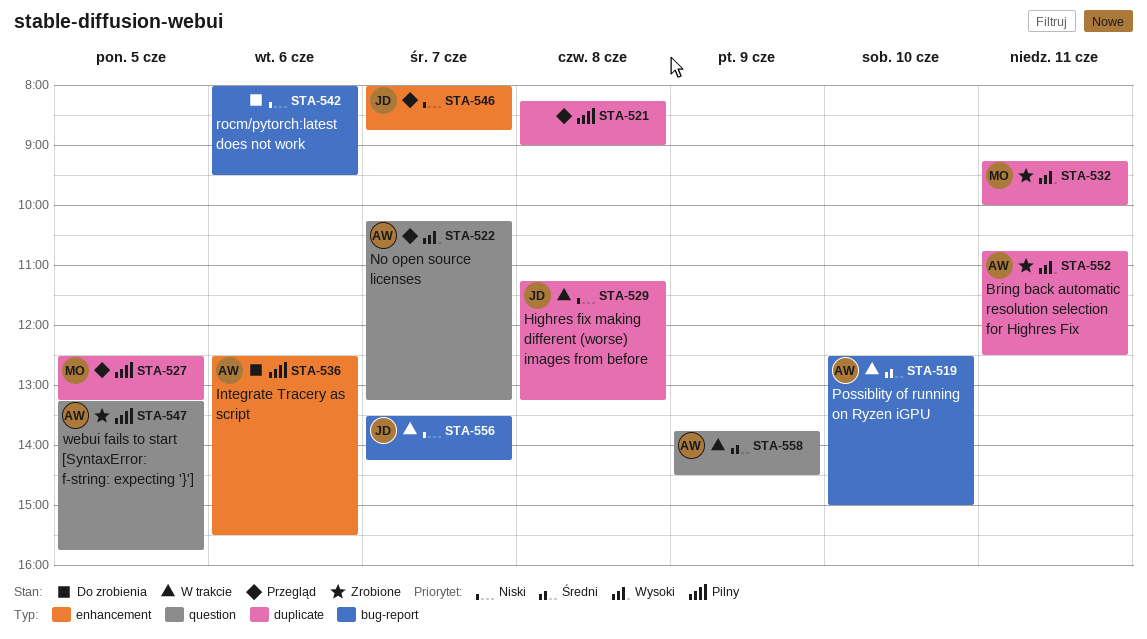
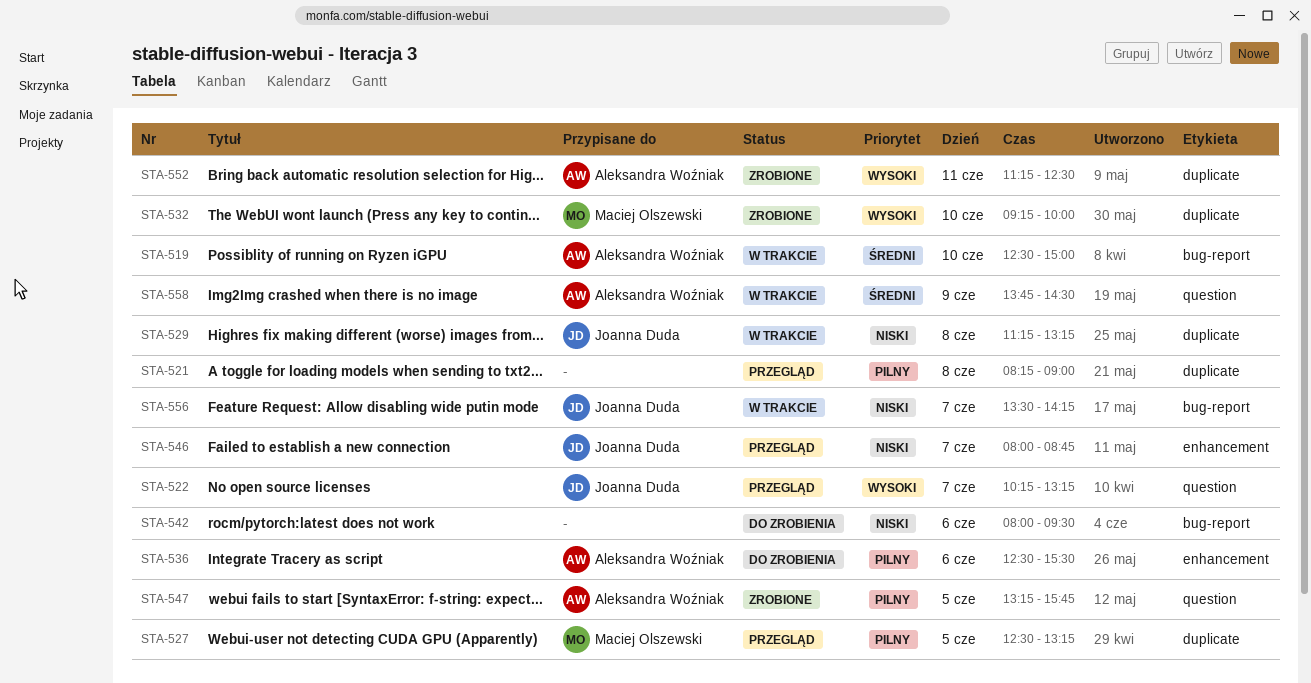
STA-522, owner: Aleksandra Woźniak -> Joanna Duda
STA-532, day: Jun 11 -> Jun 10
STA-552, begins: 10:45 -> 11:15

